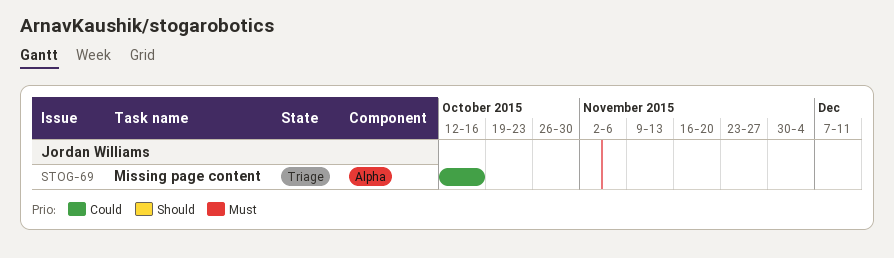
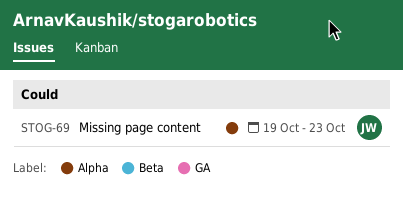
STOG-69, start: Oct 12 -> Oct 19
STOG-69, due: Oct 16 -> Oct 23

